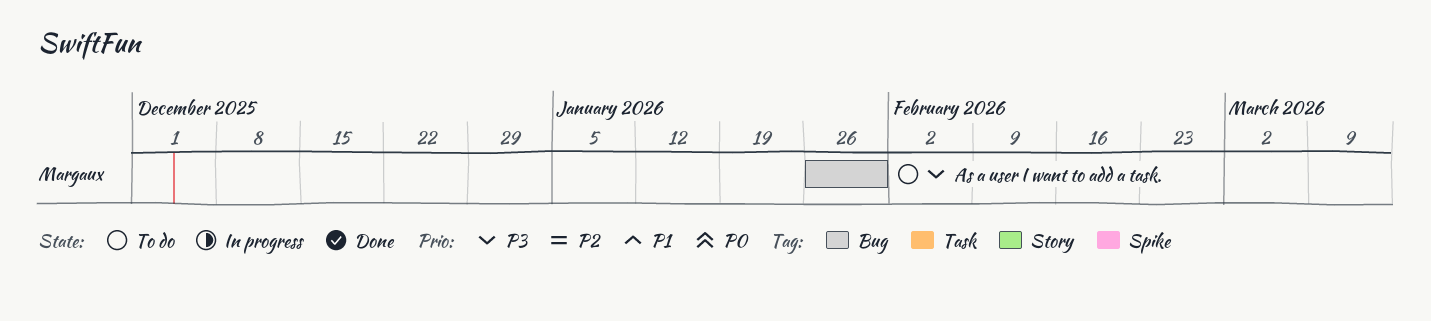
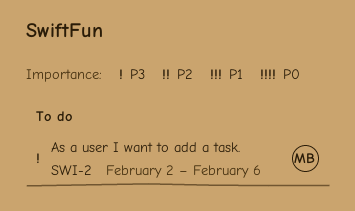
As a user I want to add a task., start: Jan 26 -> Feb 2
As a user I want to add a task., due: Jan 30 -> Feb 6

